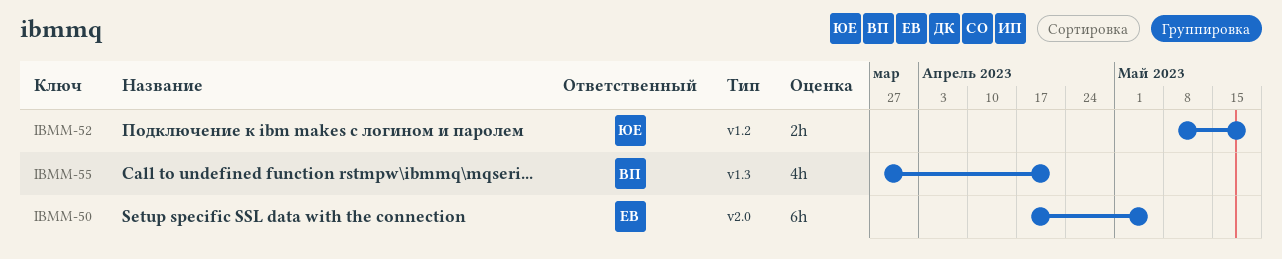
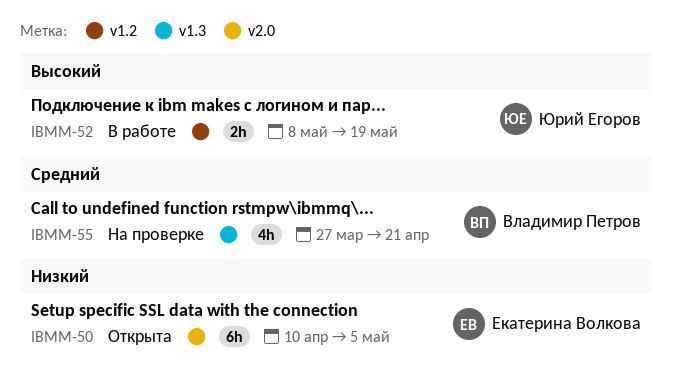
IBMM-50, start: Apr 17 -> Apr 10

